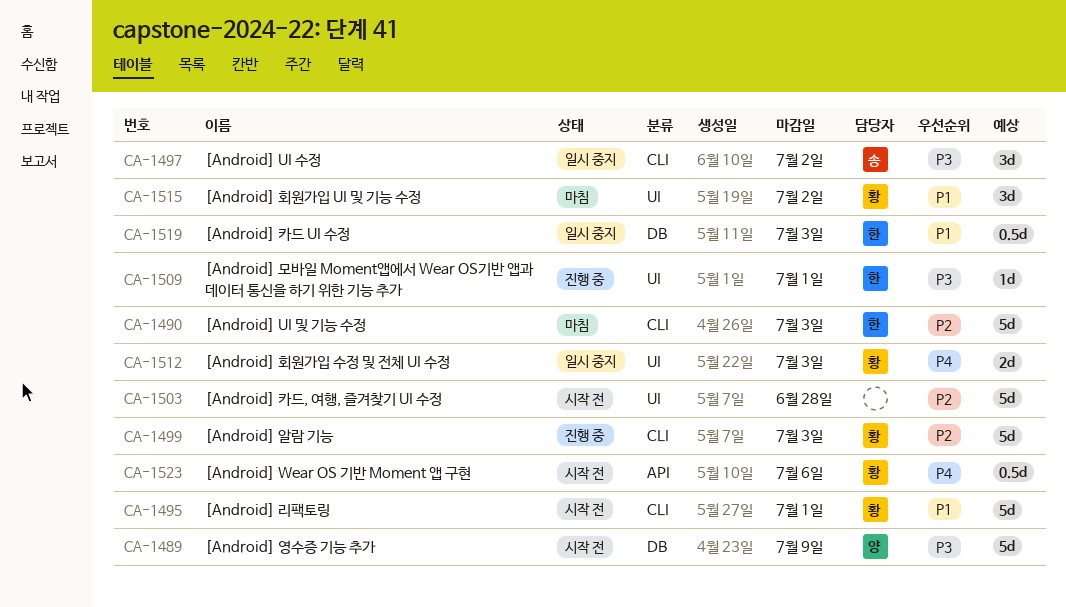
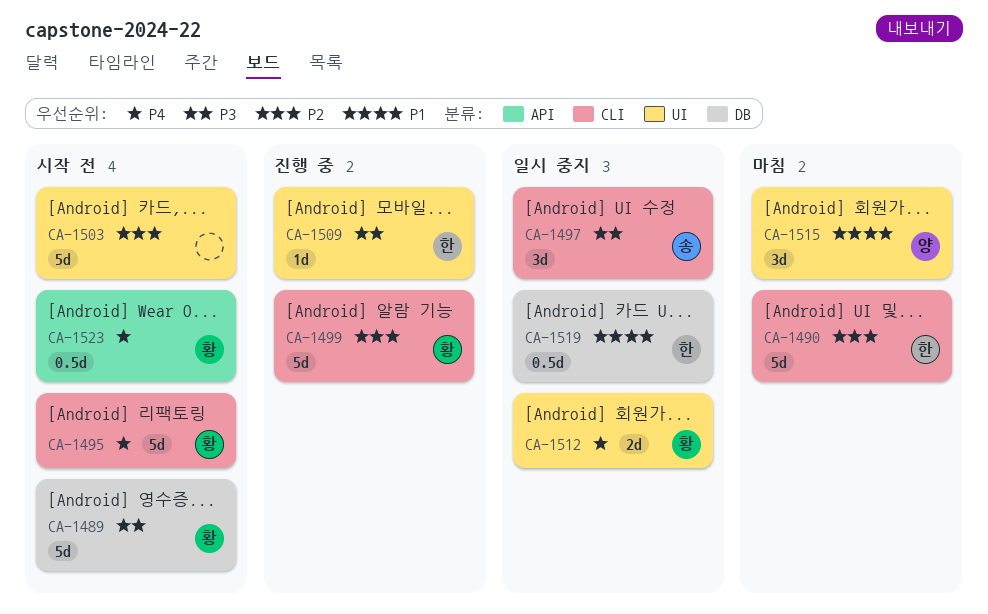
CA-1489, owner: 양 -> 황
CA-1495, priority: P1 -> P4
CA-1515, owner: 황 -> 양

